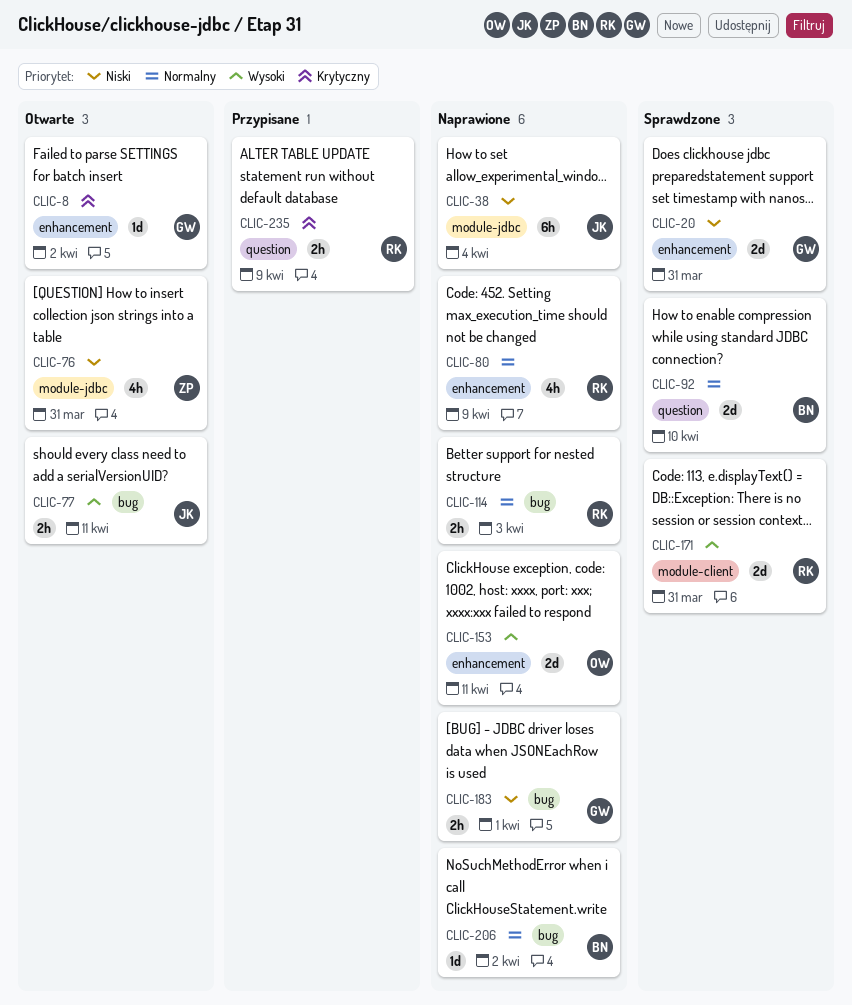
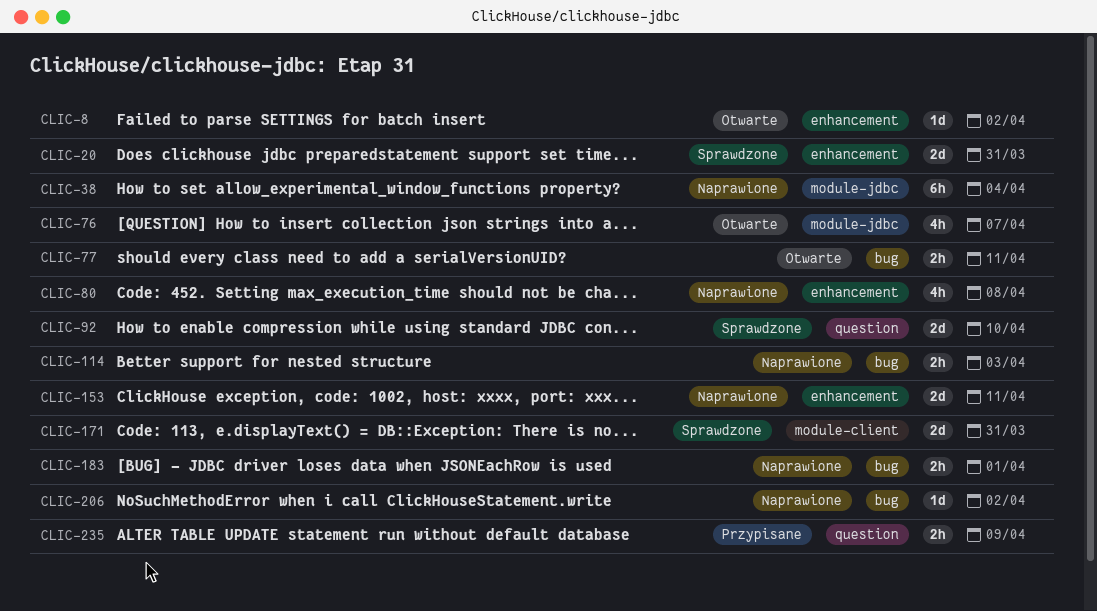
CLIC-76, due: Mar 31 -> Apr 7
CLIC-80, due: Apr 9 -> Apr 8

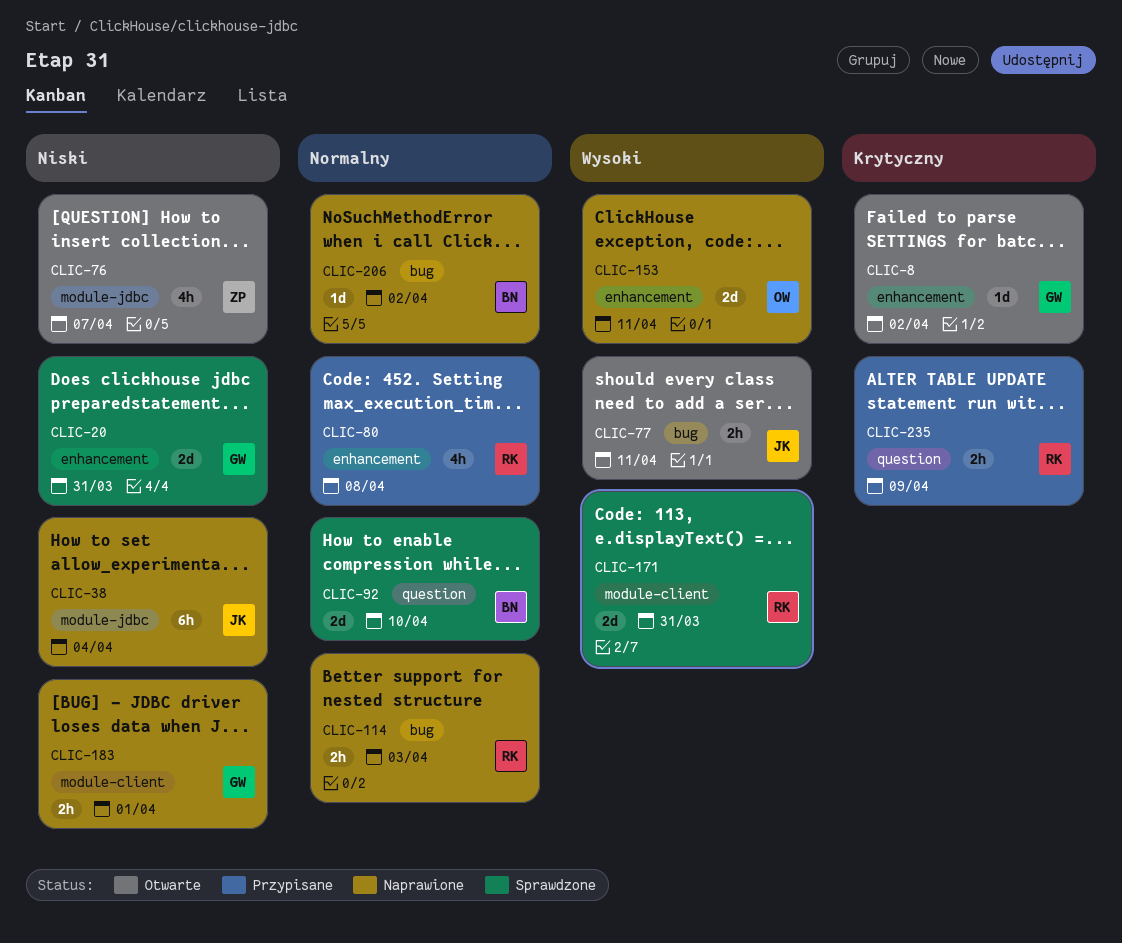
CLIC-80, status: Naprawione -> Przypisane
CLIC-183, label: bug -> module-client

